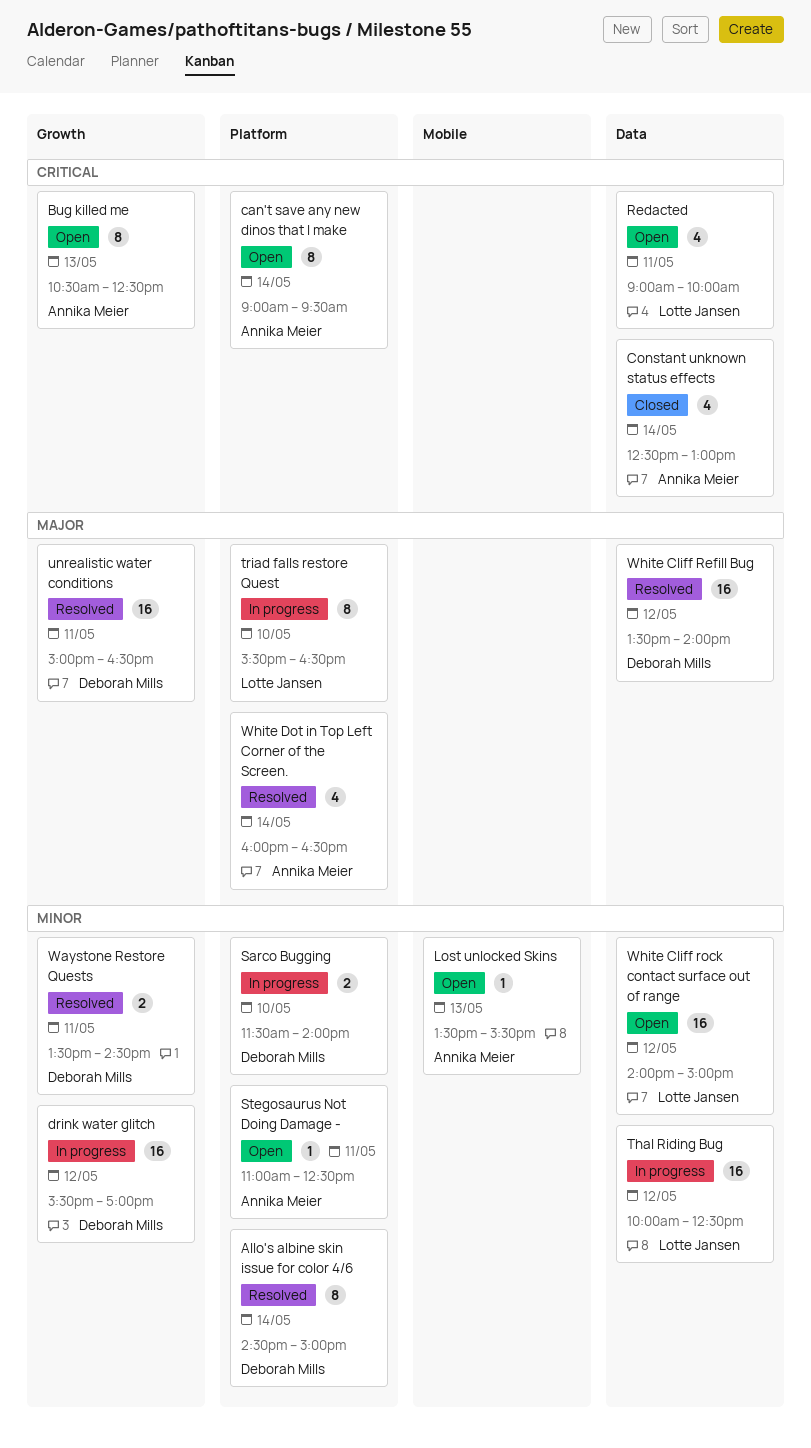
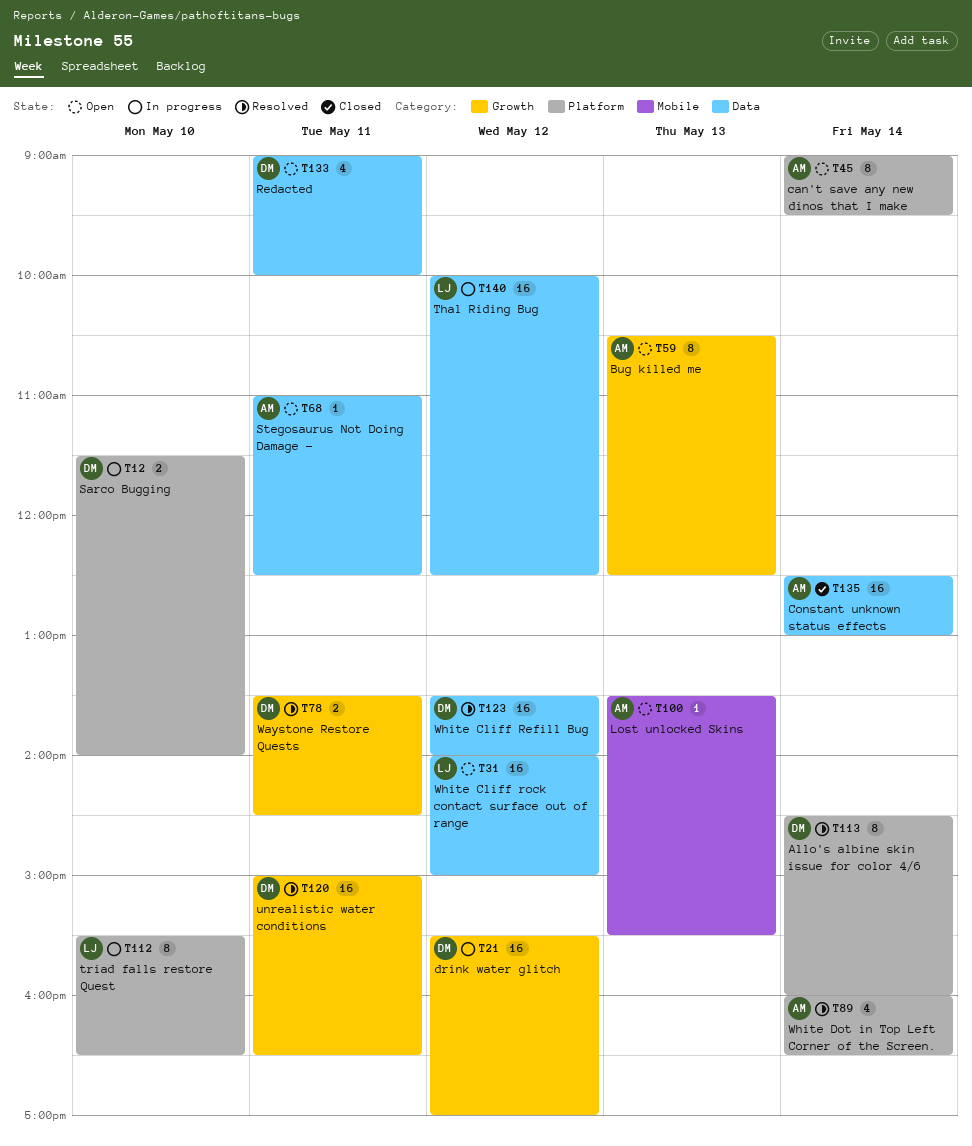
Allo's albine skin issue for color 4/6, ends: 15:00 -> 16:00
Constant unknown status effects, estimate: 4 -> 16
Redacted, owner: Lotte Jansen -> Deborah Mills
Stegosaurus Not Doing Damage -, label: Platform -> Data

